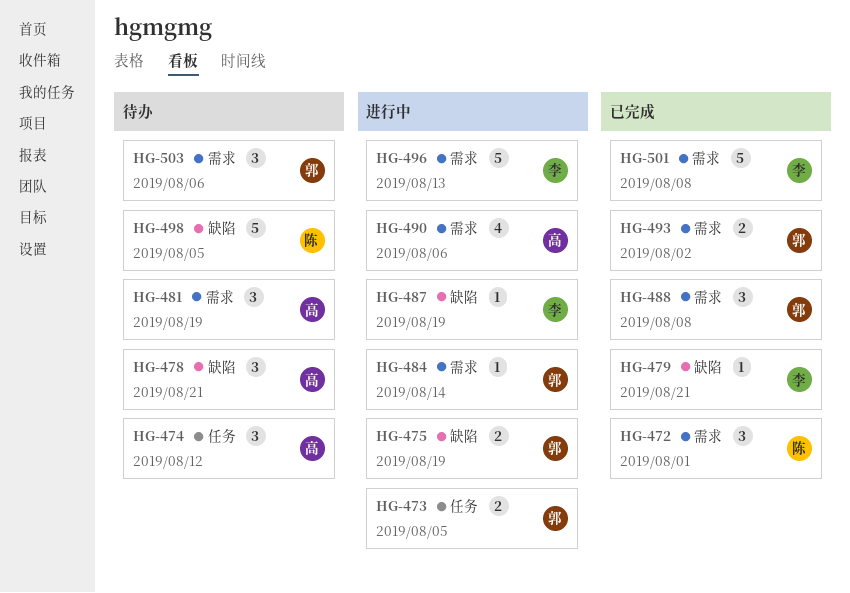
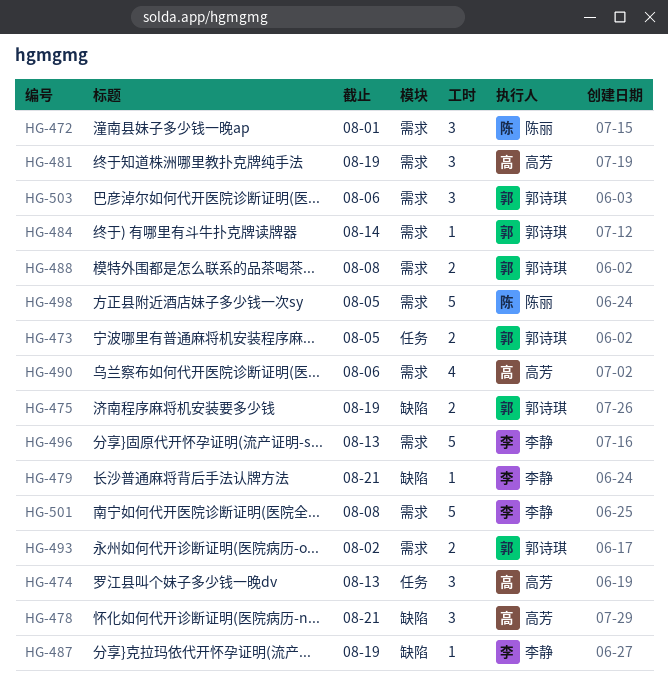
HG-474, due: Aug 12 -> Aug 13
HG-488, estimate: 3 -> 2
HG-498, label: 缺陷 -> 需求

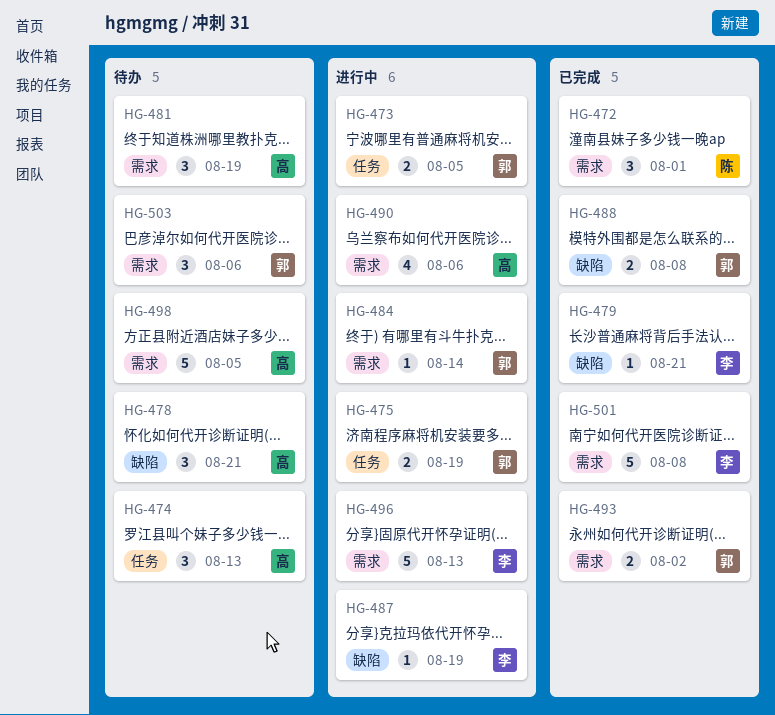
HG-475, label: 缺陷 -> 任务
HG-488, label: 需求 -> 缺陷
HG-498, owner: 陈丽 -> 高芳

